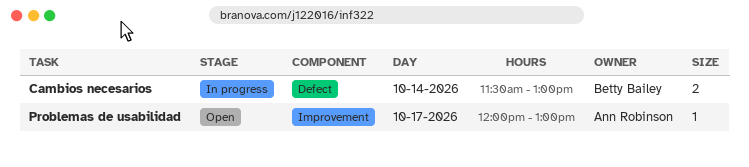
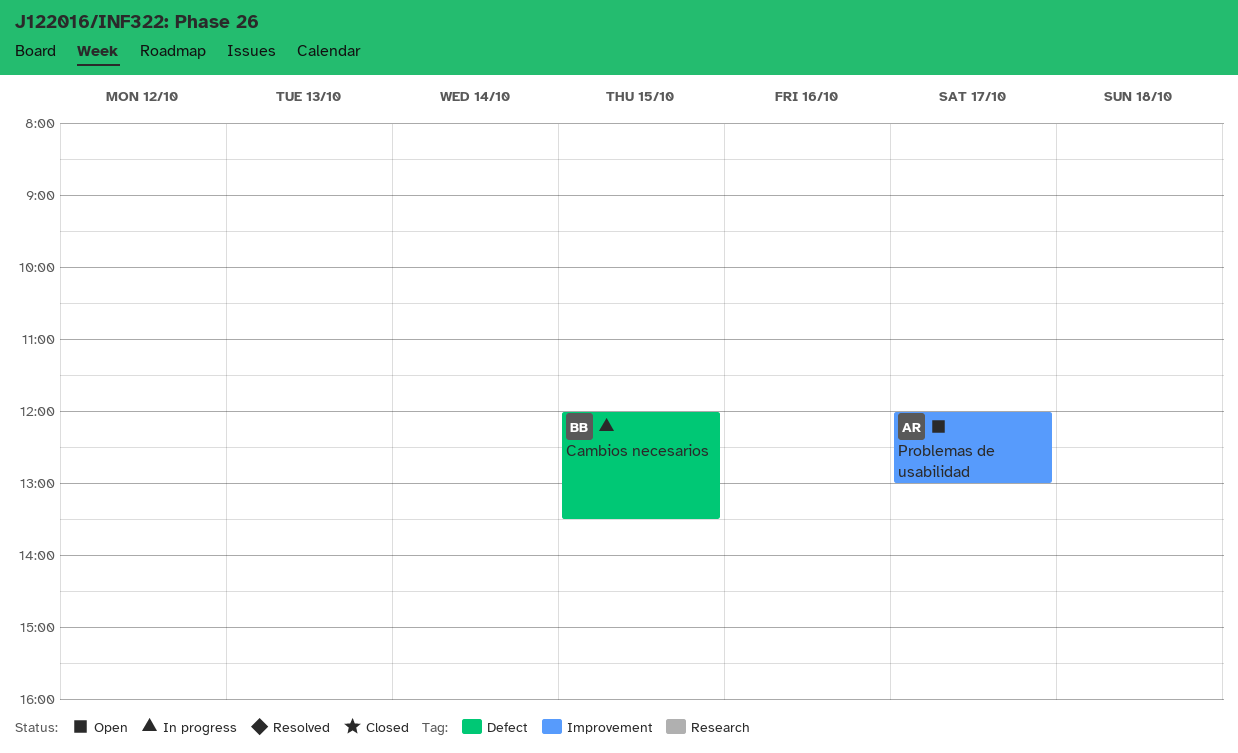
Cambios necesarios, day: Oct 14 -> Oct 15
Cambios necesarios, begins: 11:30 -> 12:00
Cambios necesarios, ends: 13:00 -> 13:30

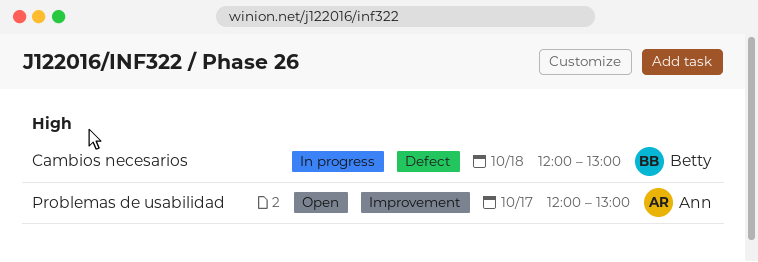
Cambios necesarios, day: Oct 15 -> Oct 18
Cambios necesarios, ends: 13:30 -> 13:00

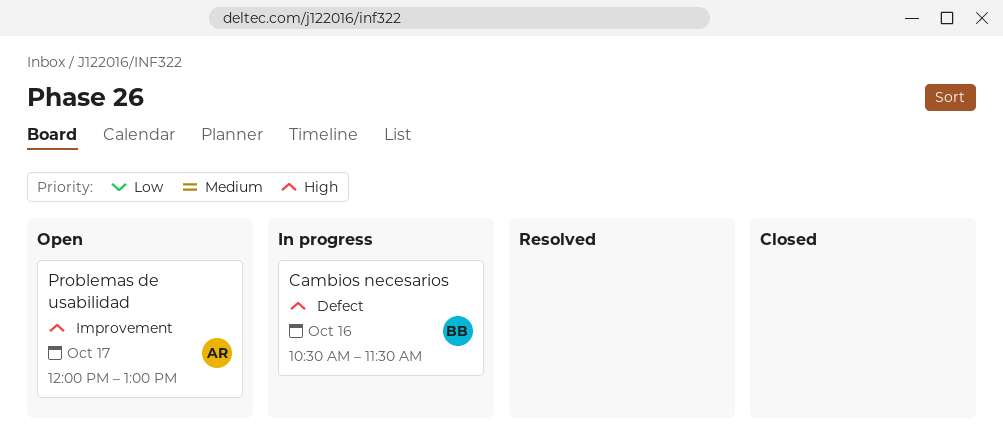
Cambios necesarios, day: Oct 18 -> Oct 16
Cambios necesarios, begins: 12:00 -> 10:30
Cambios necesarios, ends: 13:00 -> 11:30

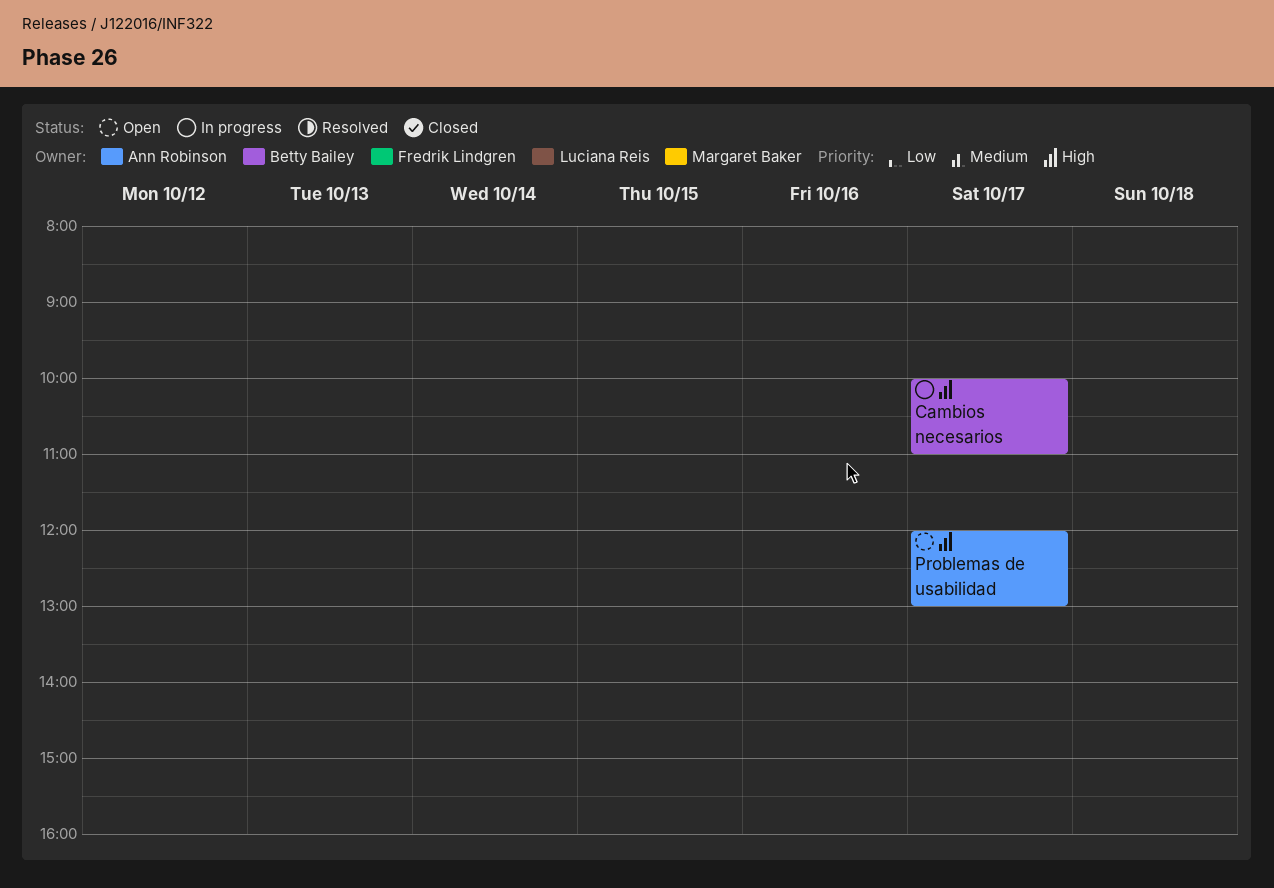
Cambios necesarios, day: Oct 16 -> Oct 17
Cambios necesarios, begins: 10:30 -> 10:00
Cambios necesarios, ends: 11:30 -> 11:00

